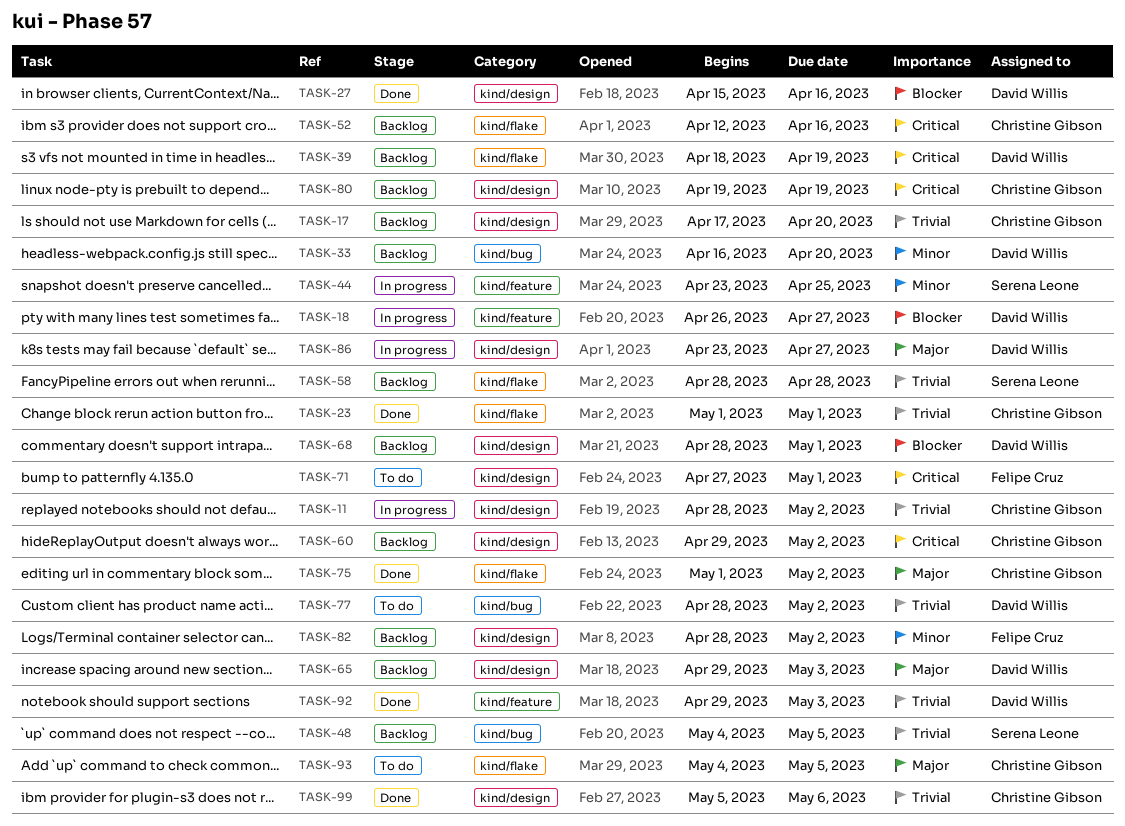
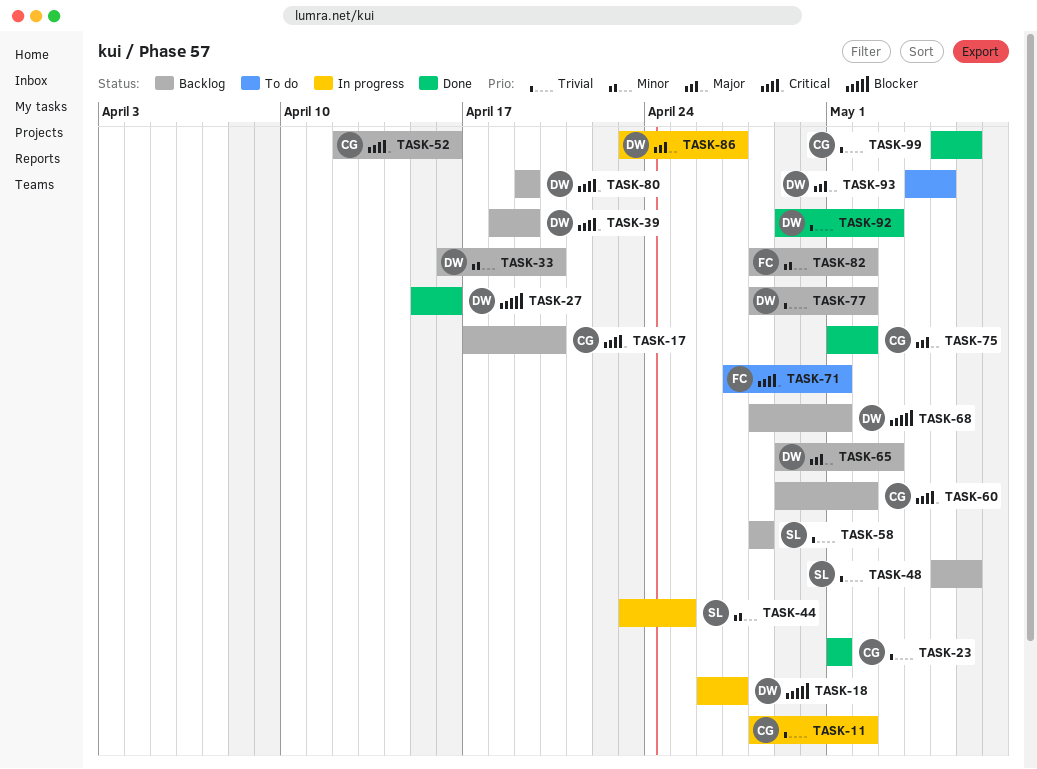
TASK-17, priority: Trivial -> Critical
TASK-48, start: May 4 -> May 5
TASK-48, due: May 5 -> May 6
TASK-77, status: To do -> Backlog
TASK-80, owner: Christine Gibson -> David Willis
TASK-93, owner: Christine Gibson -> David Willis

